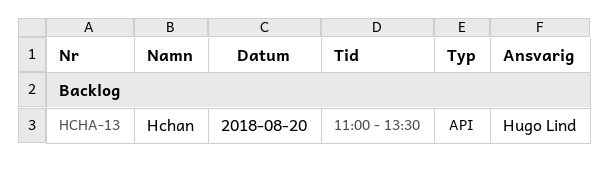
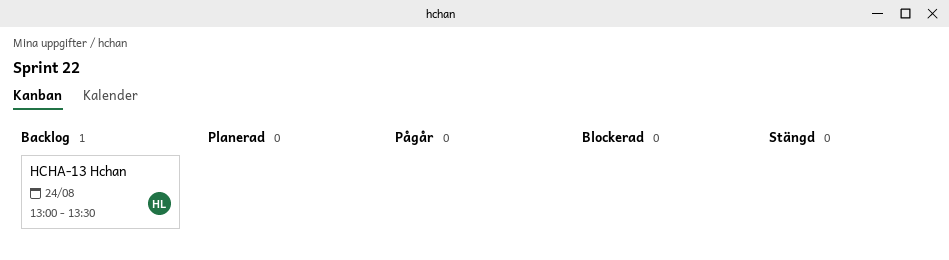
HCHA-13, day: Aug 20 -> Aug 24
HCHA-13, begins: 11:00 -> 13:00

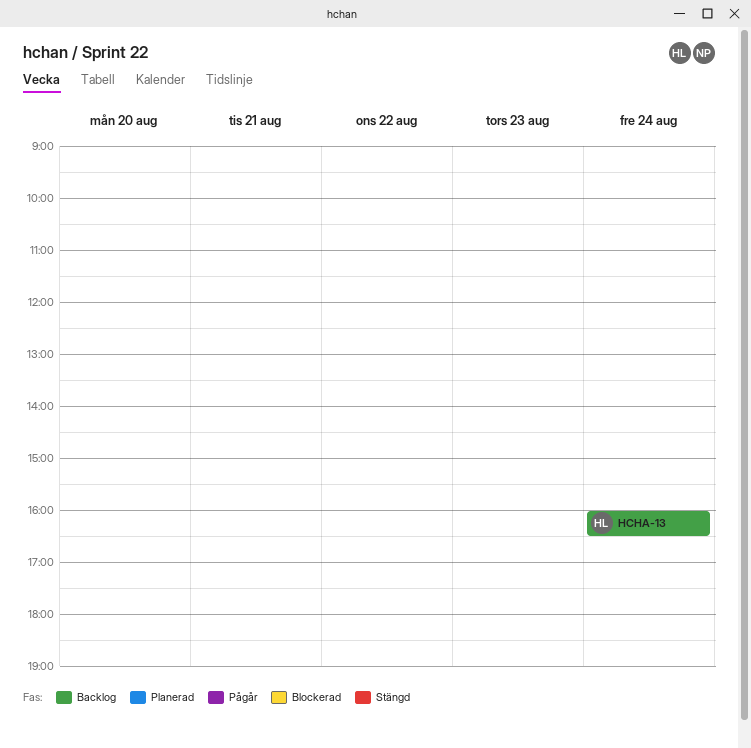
HCHA-13, begins: 13:00 -> 16:00
HCHA-13, ends: 13:30 -> 16:30

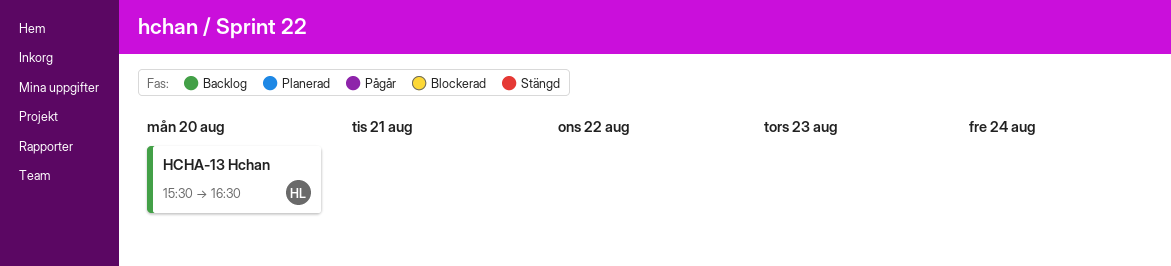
HCHA-13, day: Aug 24 -> Aug 20
HCHA-13, begins: 16:00 -> 15:30

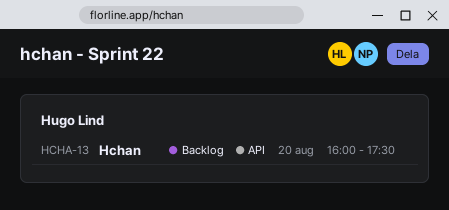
HCHA-13, begins: 15:30 -> 16:00
HCHA-13, ends: 16:30 -> 17:30

